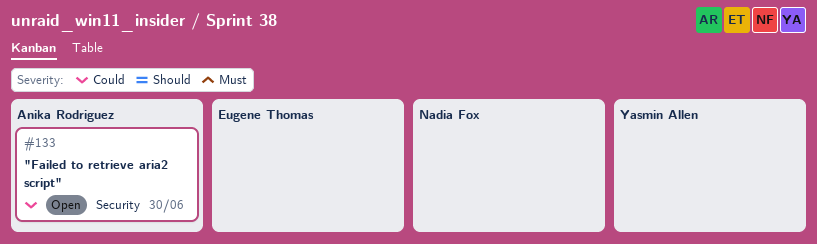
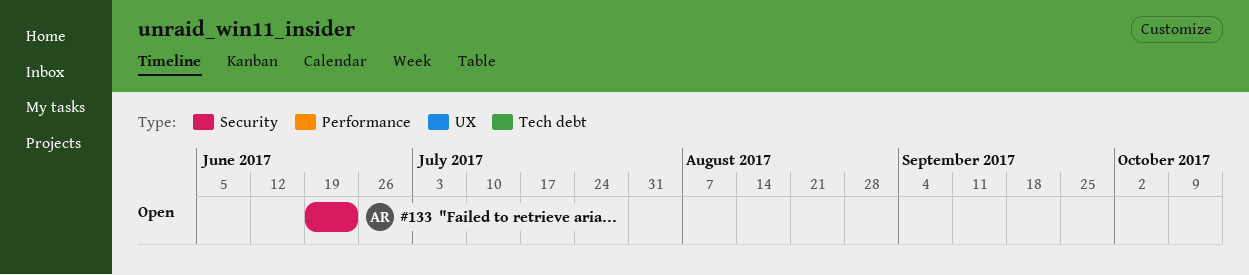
#133, due: Jun 30 -> Jun 23

